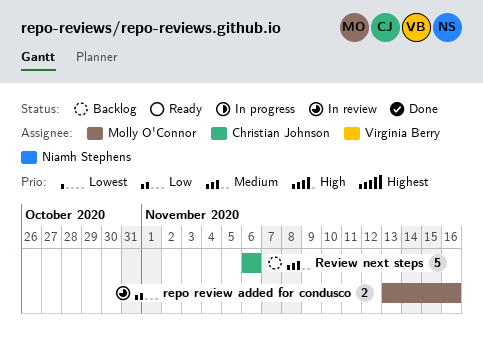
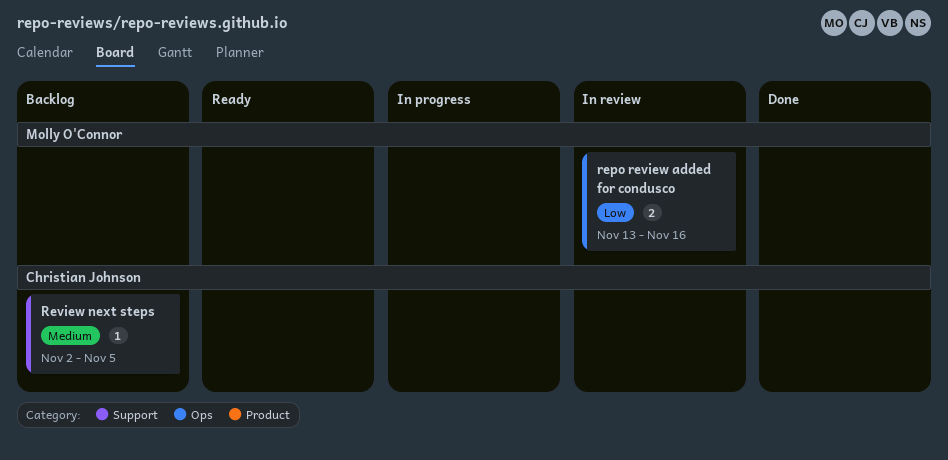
Review next steps, estimate: 5 -> 1
Review next steps, start: Nov 6 -> Nov 2
Review next steps, due: Nov 6 -> Nov 5

